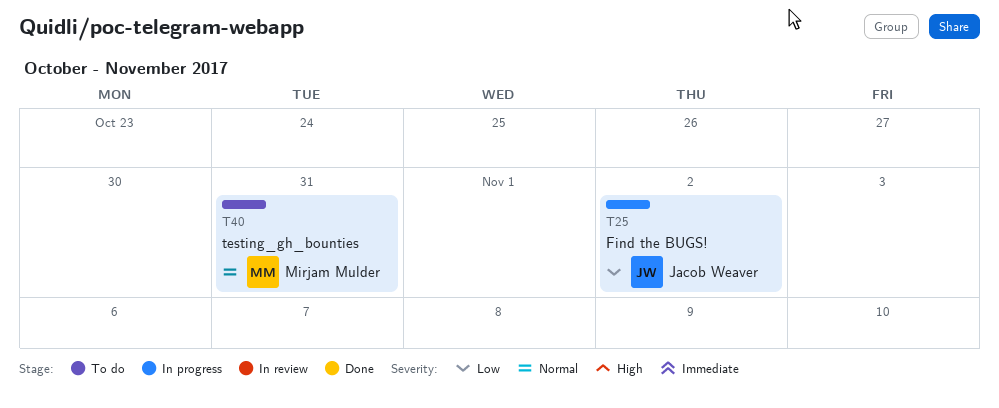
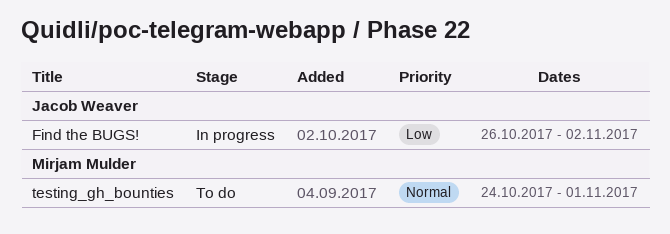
testing_gh_bounties, due: Oct 31 -> Nov 1

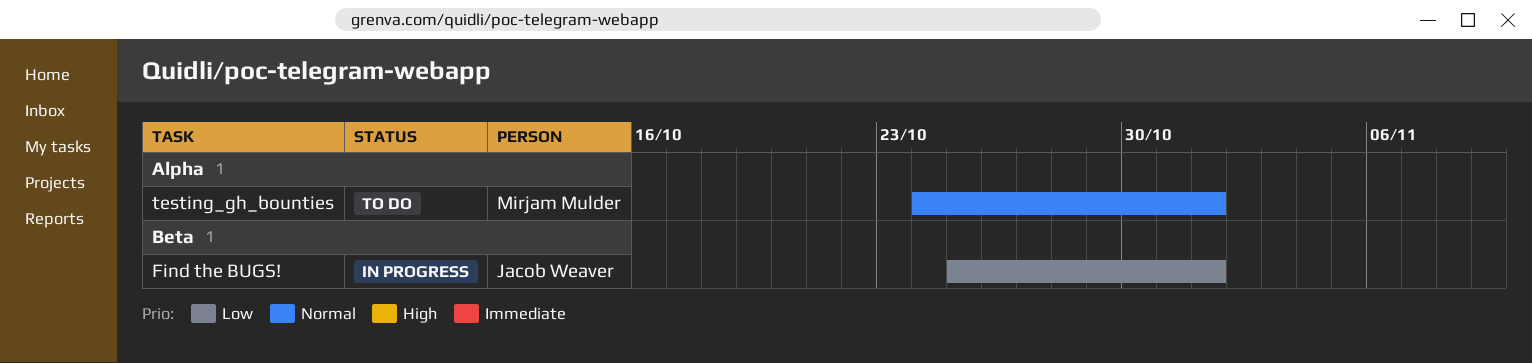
Find the BUGS!, start: Oct 26 -> Oct 25
Find the BUGS!, due: Nov 2 -> Nov 1

